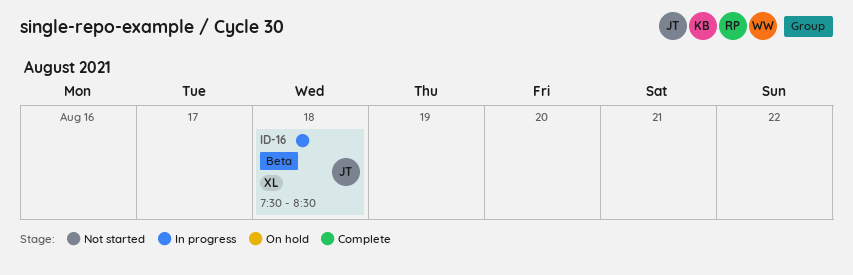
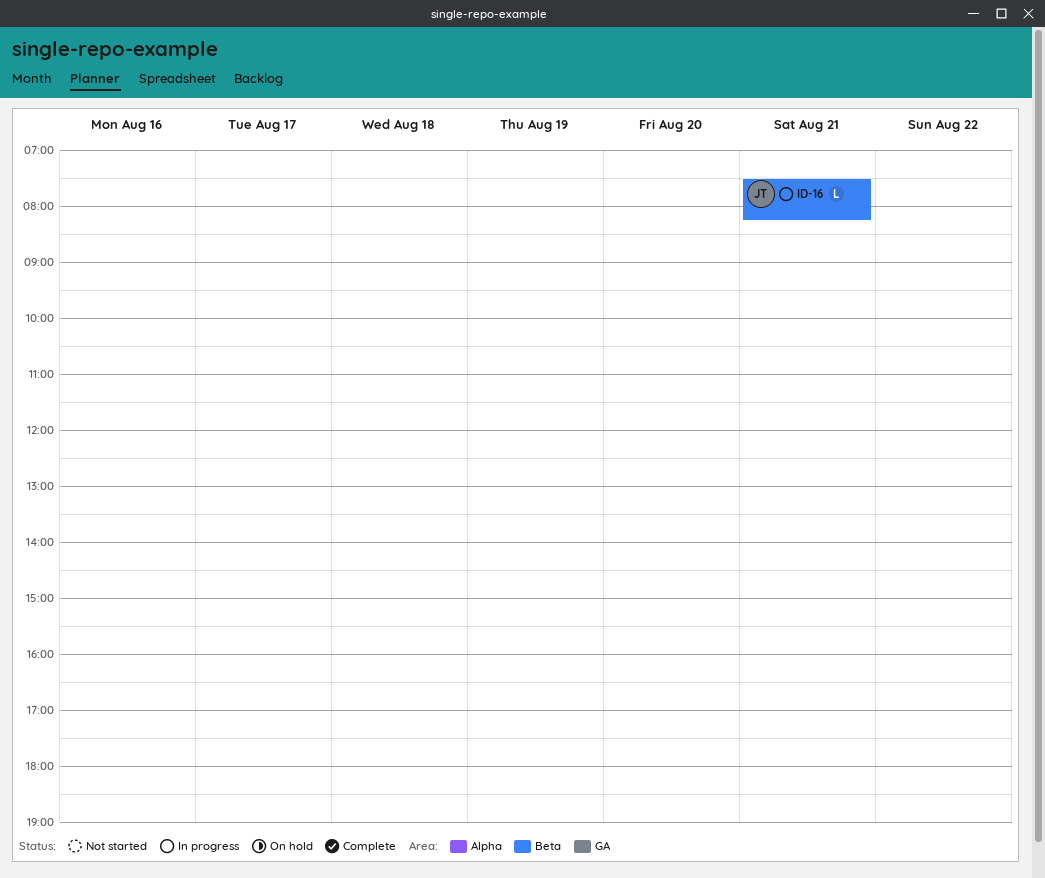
ID-16, estimate: XL -> L
ID-16, day: Aug 18 -> Aug 21
ID-16, ends: 08:30 -> 08:15

